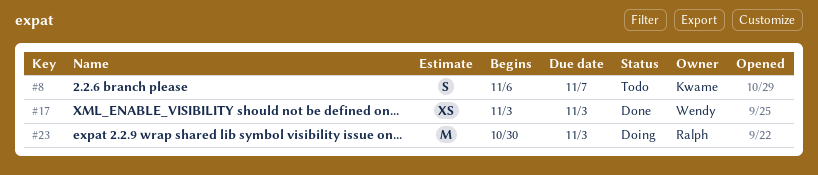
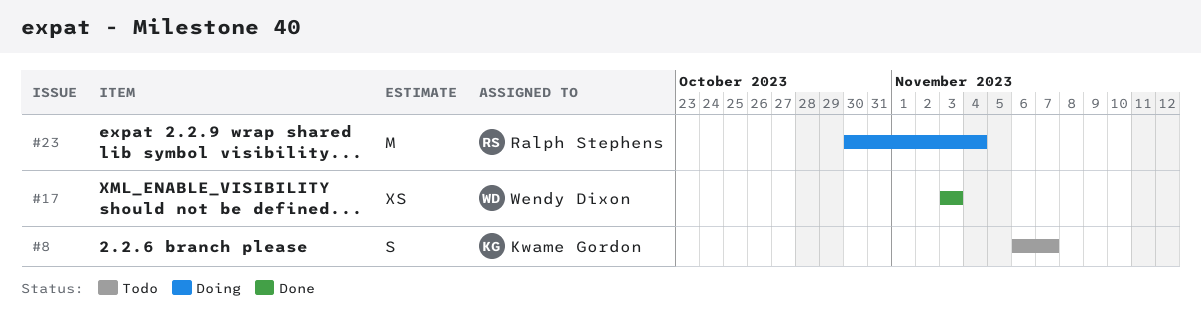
#23, due: Nov 3 -> Nov 4

